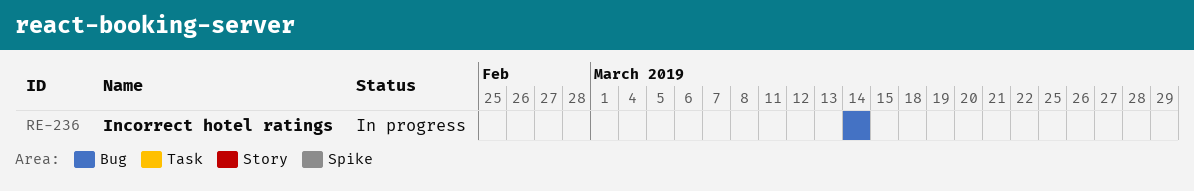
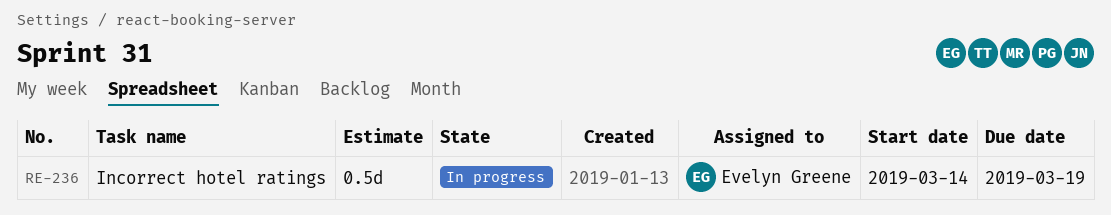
RE-236, due: Mar 14 -> Mar 19

